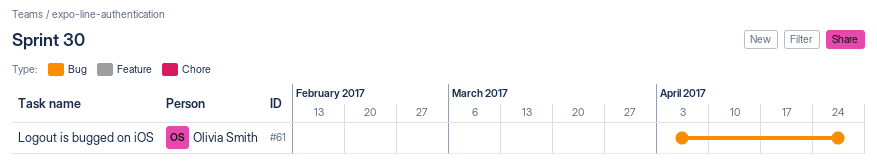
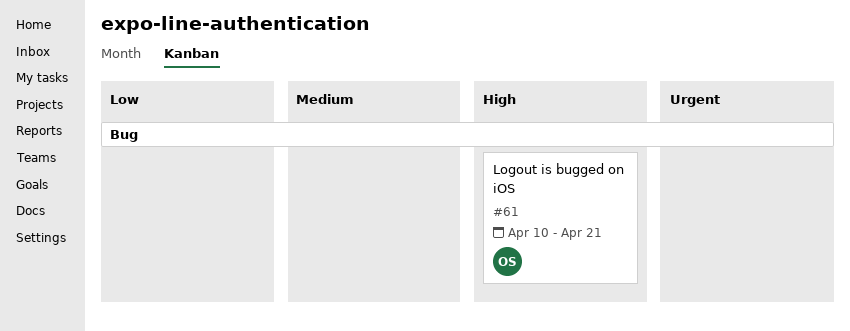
#61, start: Apr 3 -> Apr 10
#61, due: Apr 28 -> Apr 21

